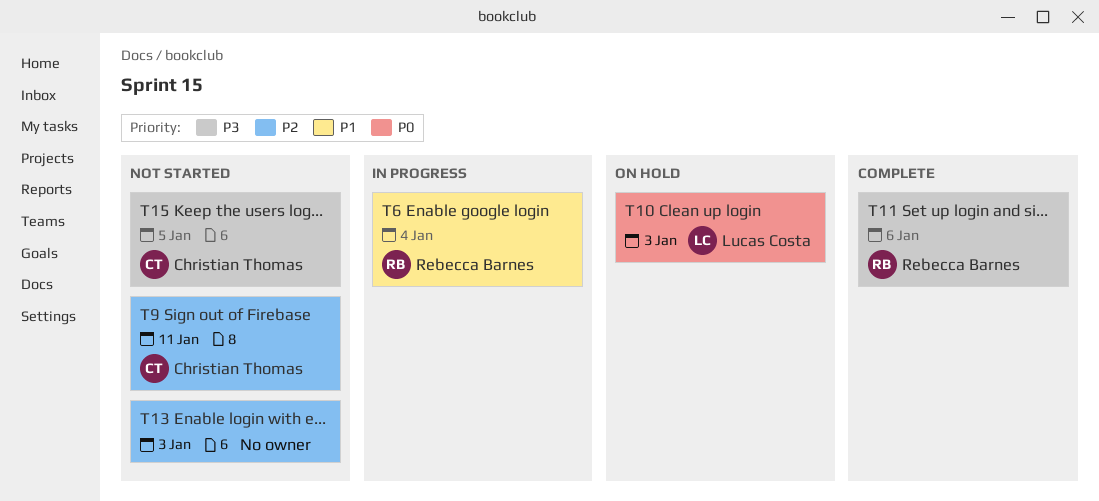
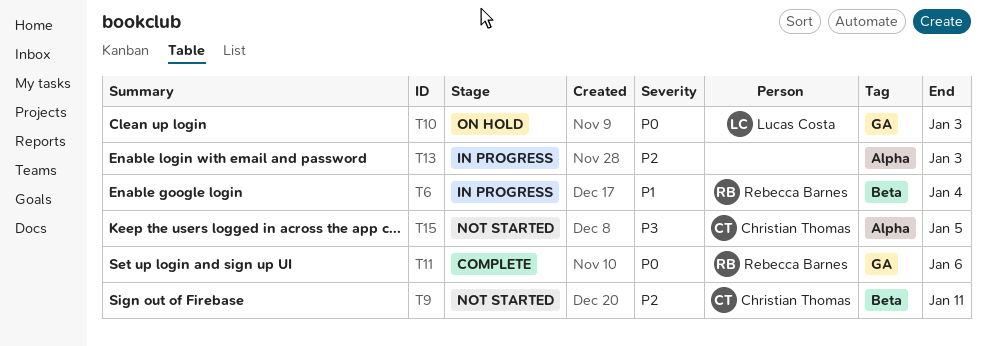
T11, priority: P3 -> P0
T13, status: Not started -> In progress

